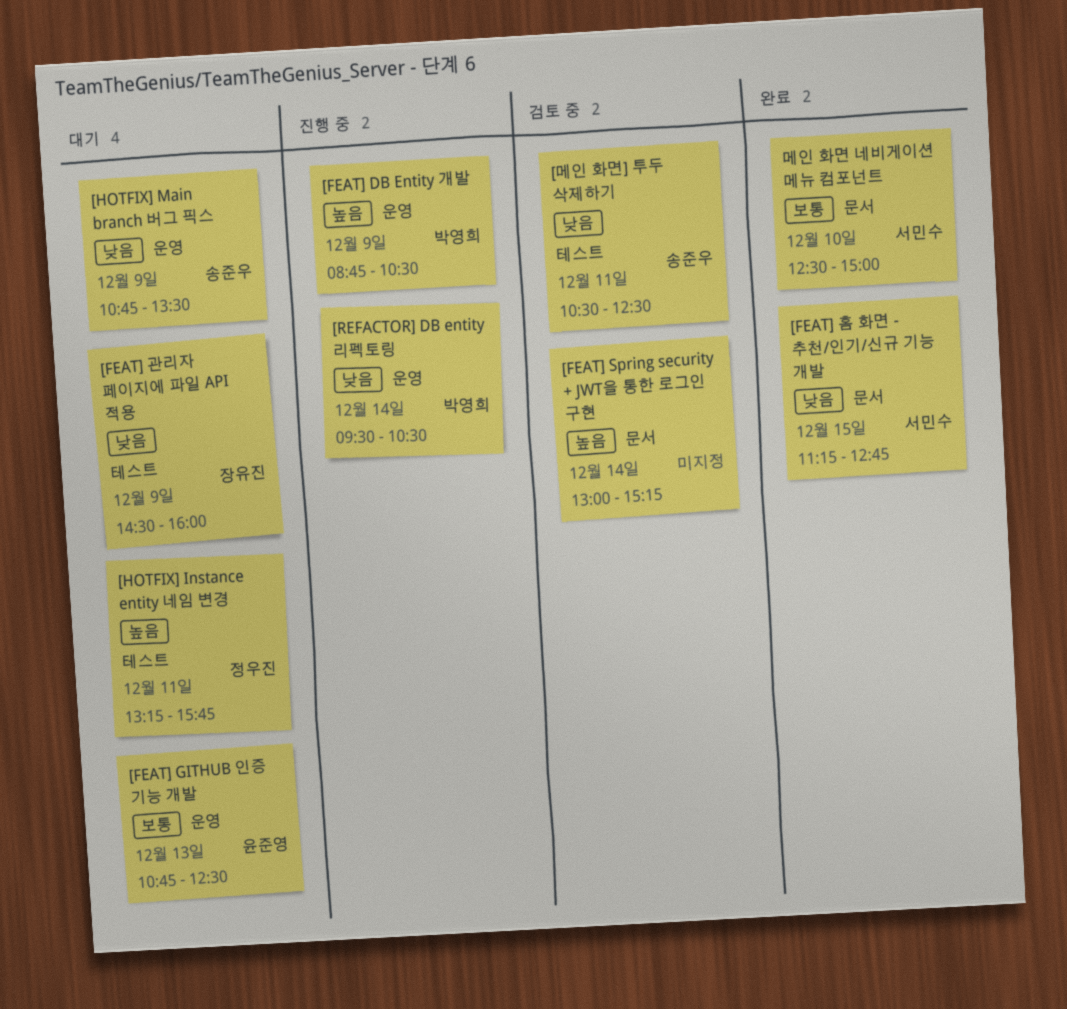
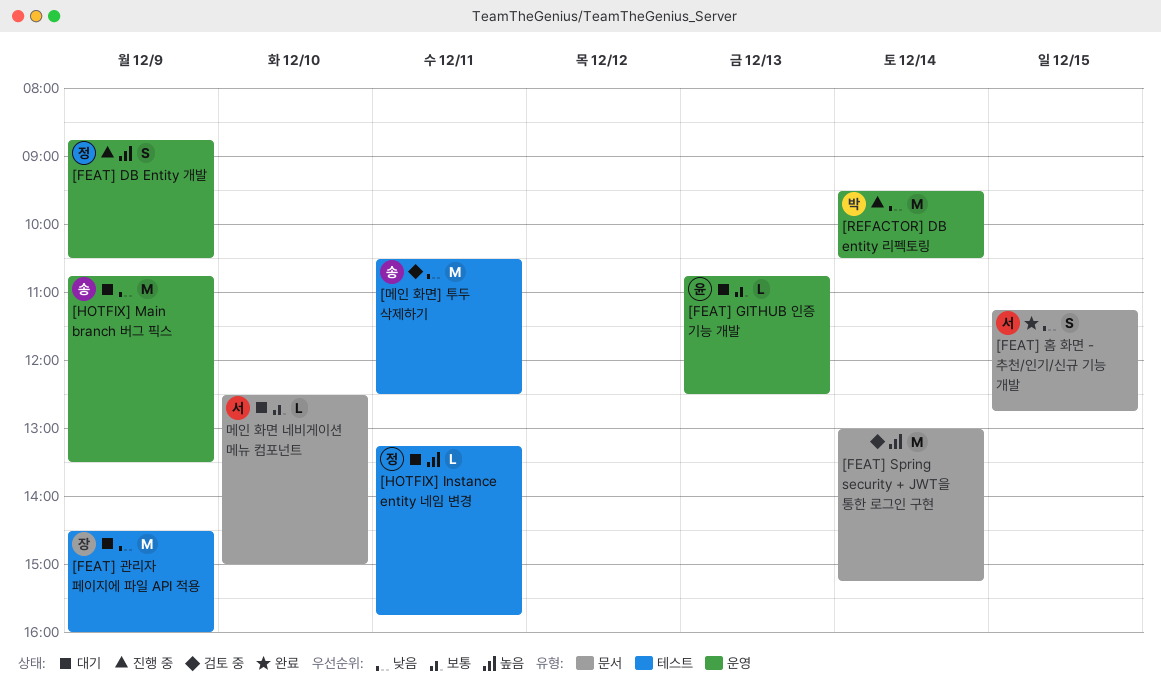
[FEAT] DB Entity 개발, owner: 박영희 -> 정우진
메인 화면 네비게이션 메뉴 컴포넌트, status: 완료 -> 대기

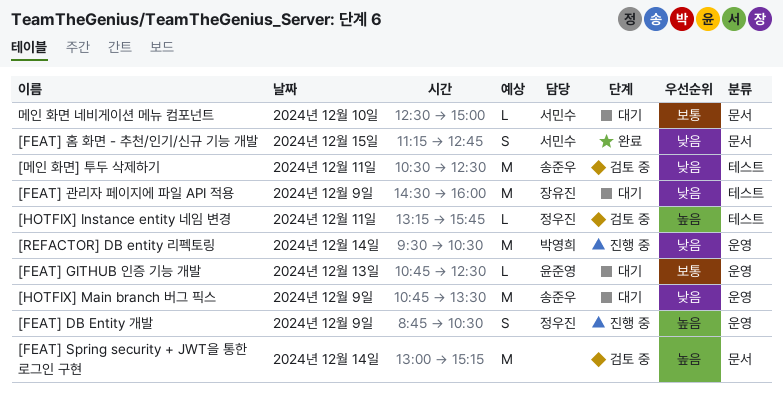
[HOTFIX] Instance entity 네임 변경, status: 대기 -> 검토 중

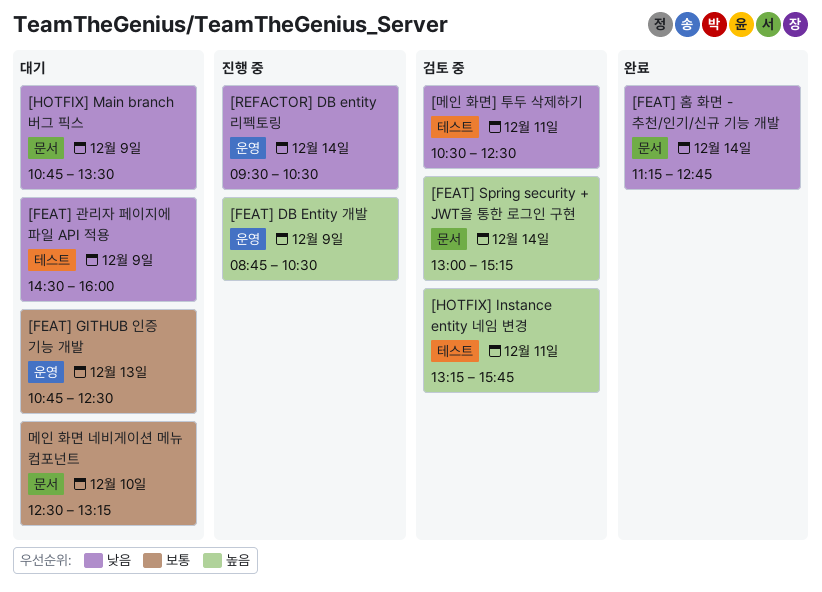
[FEAT] 홈 화면 - 추천/인기/신규 기능 개발, day: Dec 15 -> Dec 14
[HOTFIX] Main branch 버그 픽스, label: 운영 -> 문서
메인 화면 네비게이션 메뉴 컴포넌트, ends: 15:00 -> 13:15

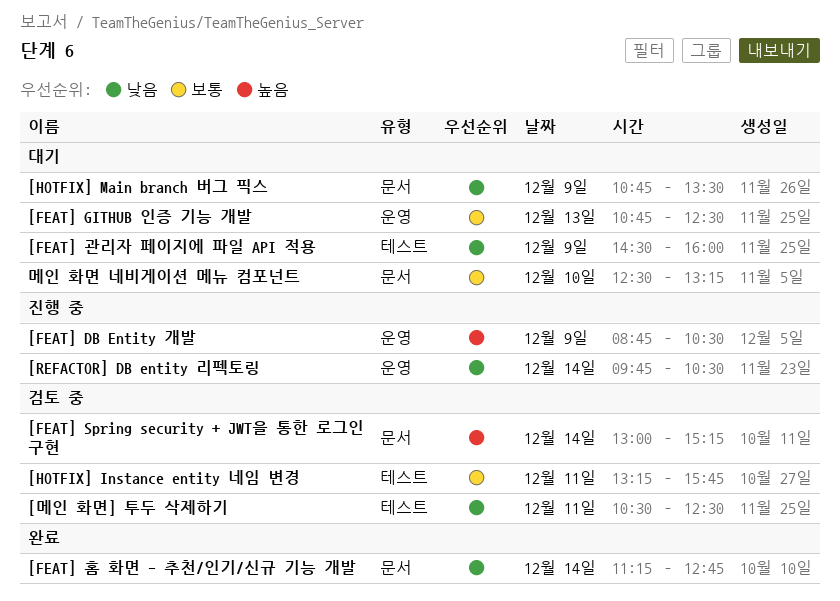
[HOTFIX] Instance entity 네임 변경, priority: 높음 -> 보통
[REFACTOR] DB entity 리펙토링, begins: 09:30 -> 09:45

